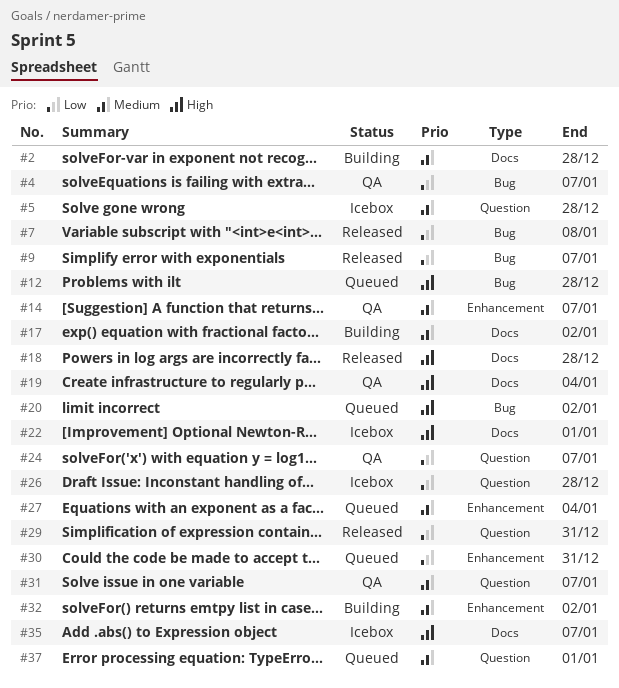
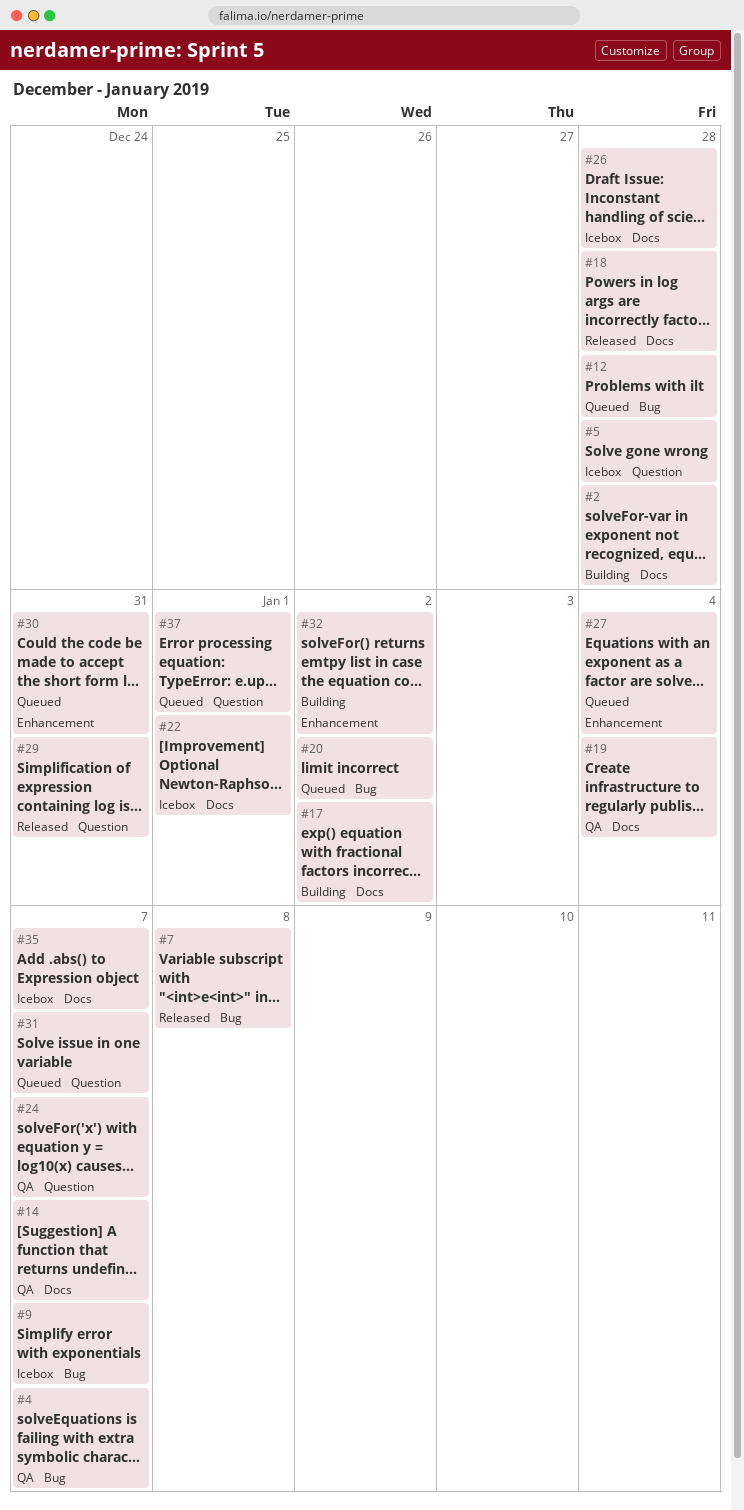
#9, status: Released -> Icebox
#14, label: Enhancement -> Docs
#26, label: Question -> Docs
#31, status: QA -> Queued

